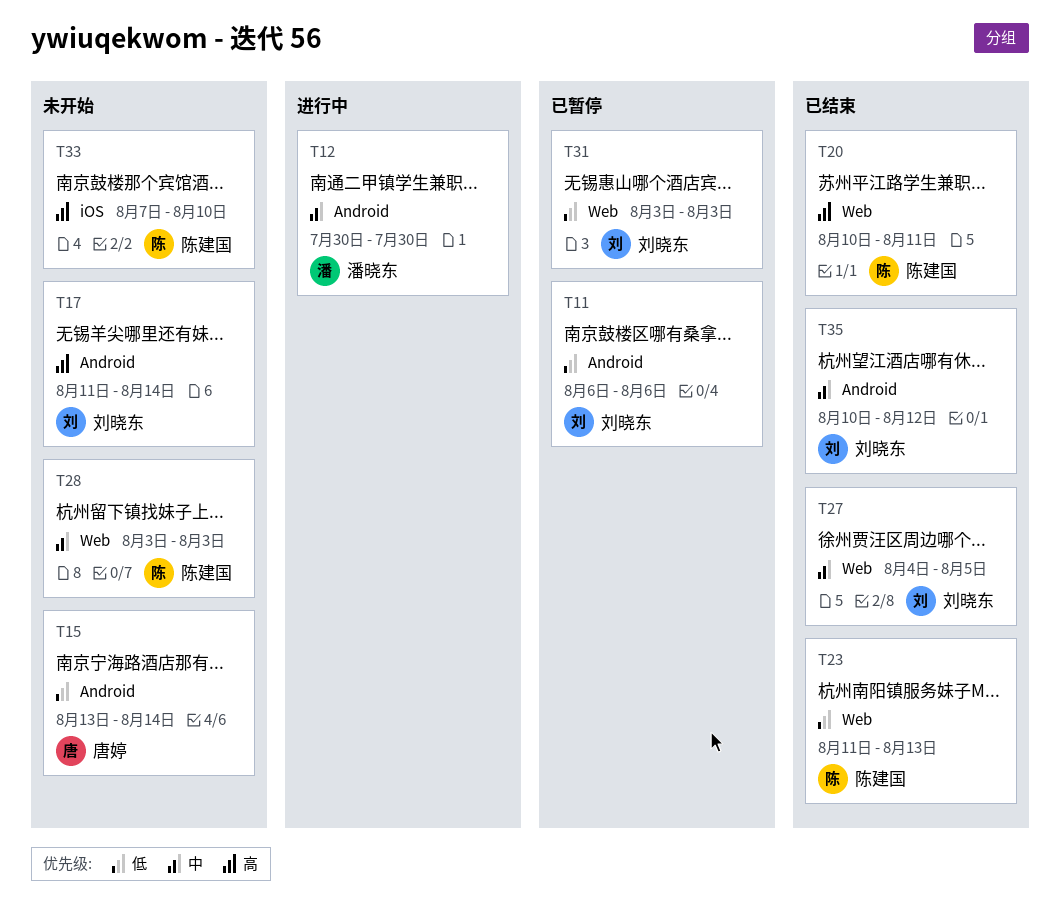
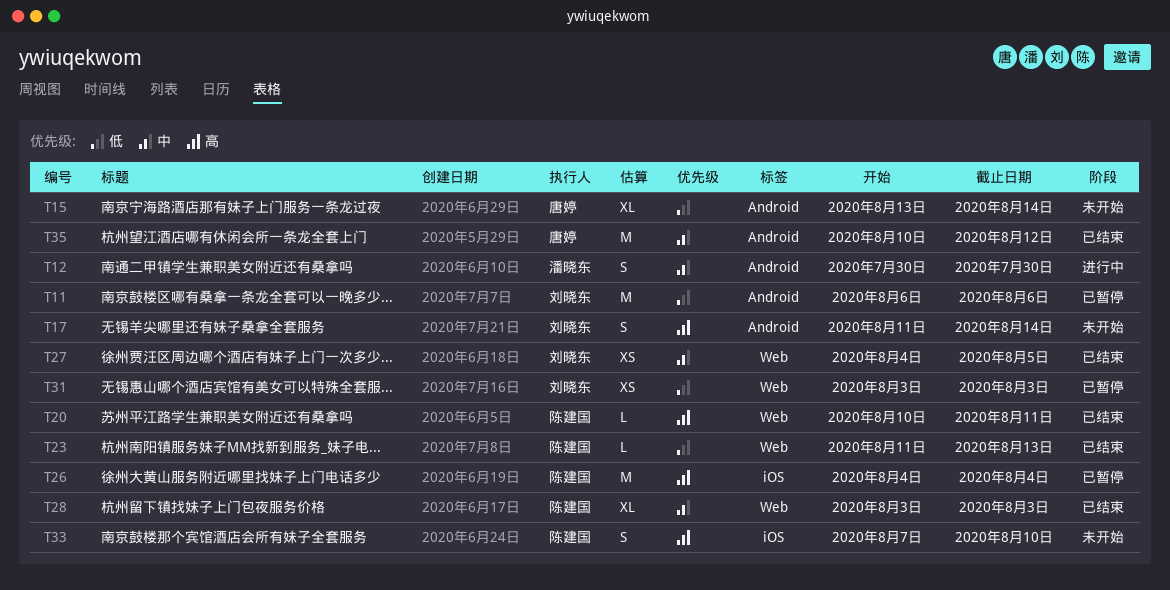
T26: none -> present
T28, status: 未开始 -> 已结束
T35, owner: 刘晓东 -> 唐婷

